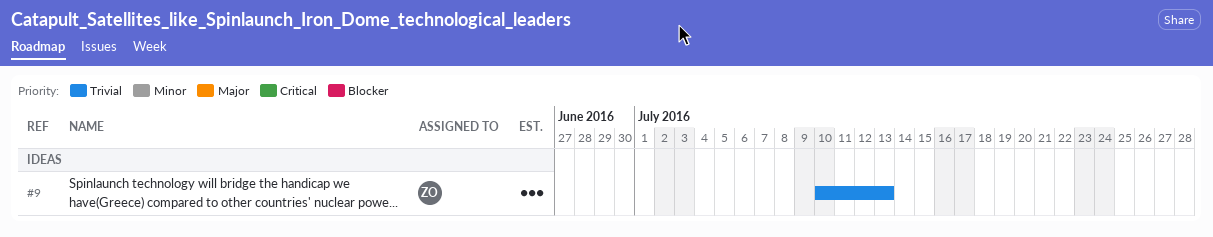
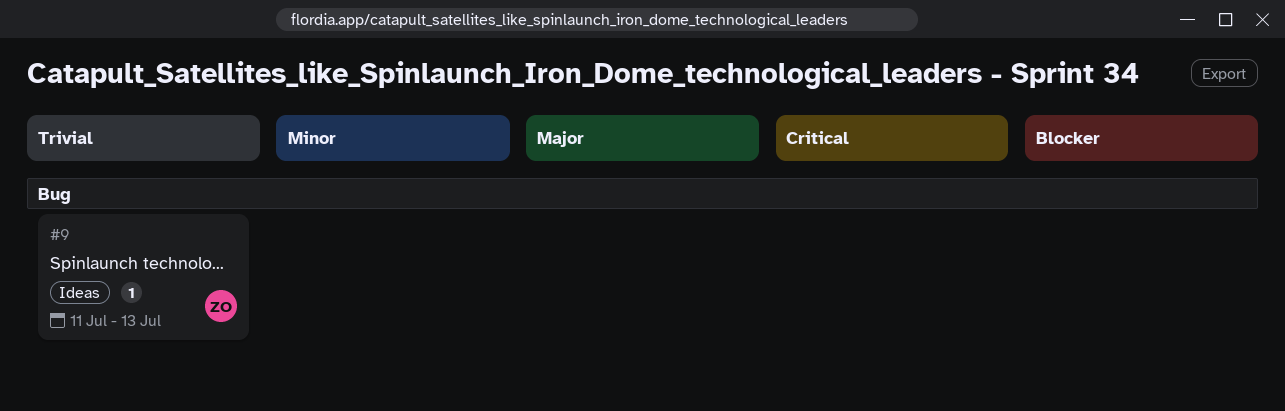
#9, estimate: 3 -> 1
#9, start: Jul 10 -> Jul 11

